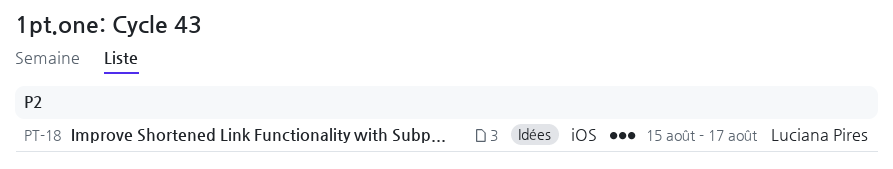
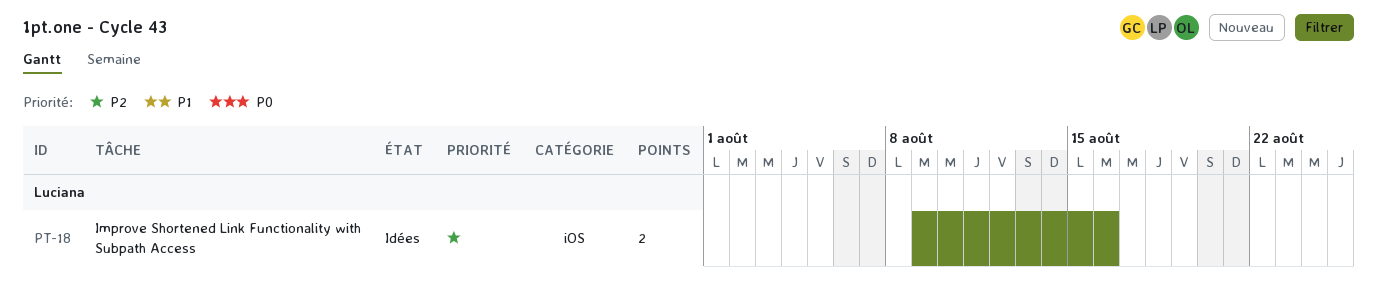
PT-18, estimate: 3 -> 2
PT-18, start: Aug 15 -> Aug 9
PT-18, due: Aug 17 -> Aug 16

